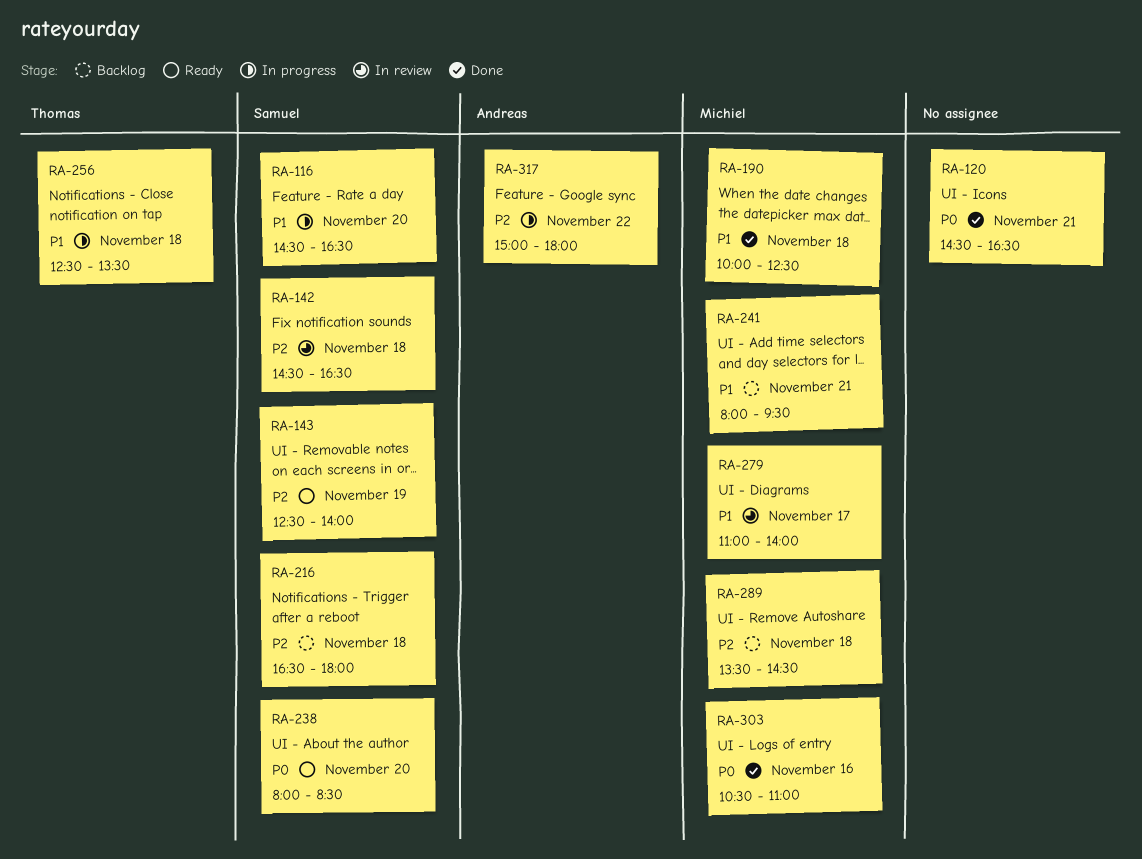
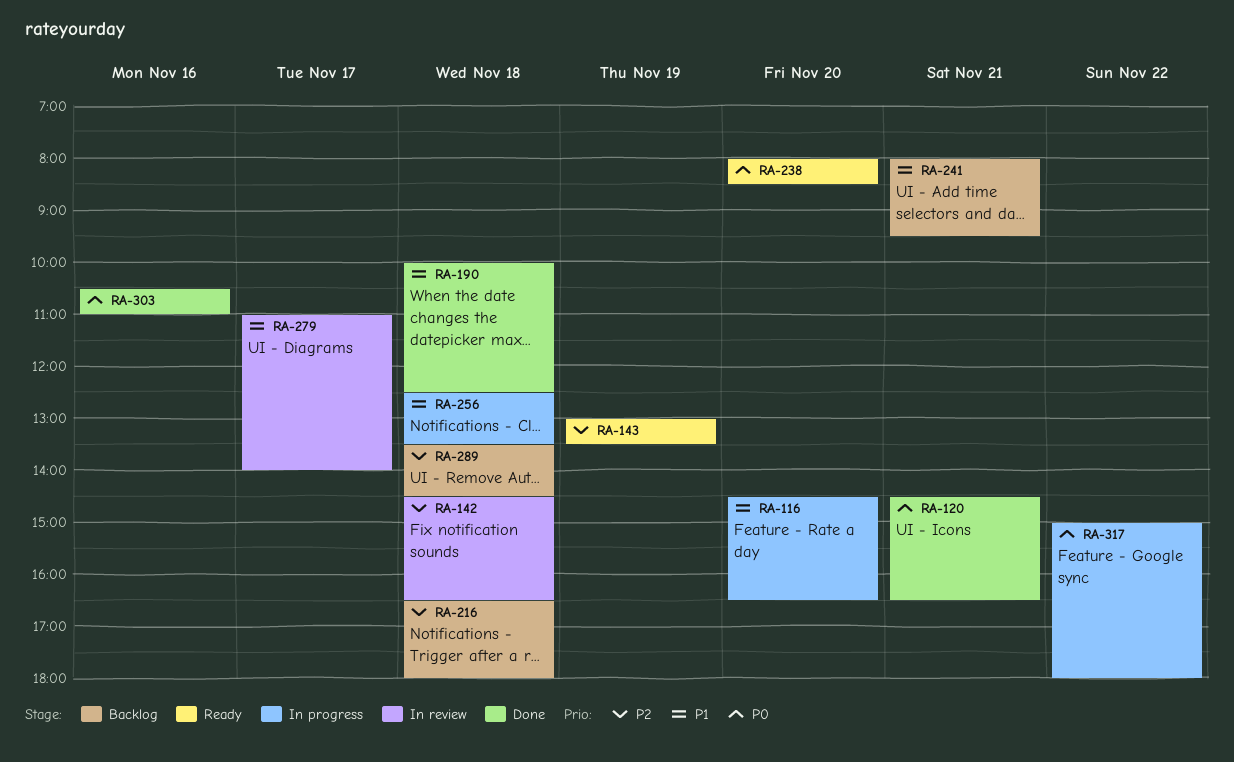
RA-143, begins: 12:30 -> 13:00
RA-143, ends: 14:00 -> 13:30
RA-317, priority: P2 -> P0

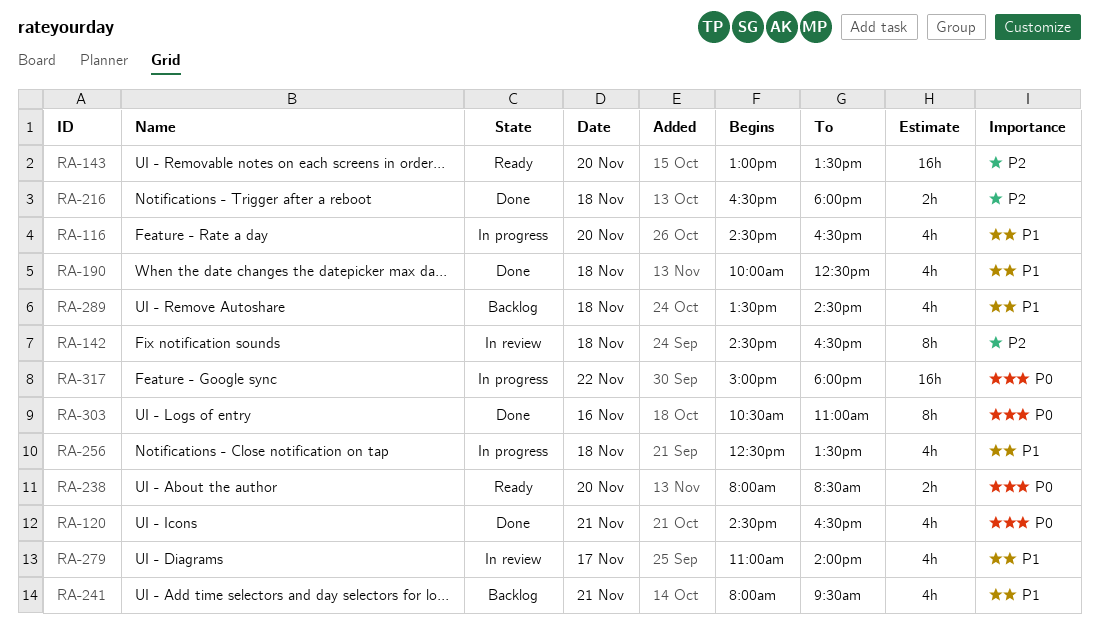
RA-143, day: Nov 19 -> Nov 20
RA-216, status: Backlog -> Done
RA-289, priority: P2 -> P1

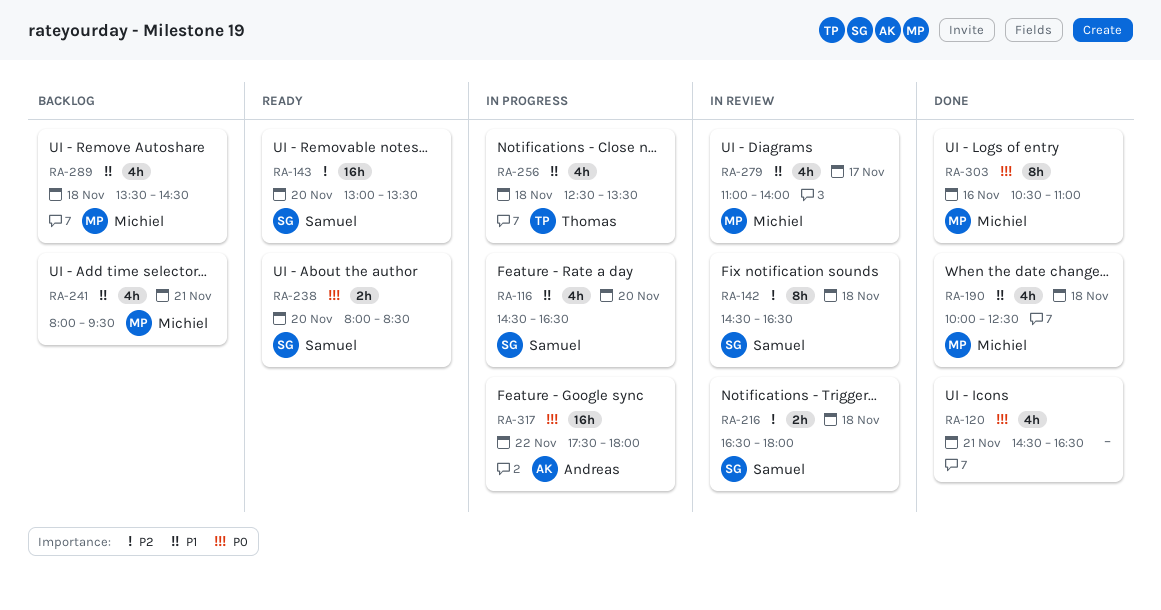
RA-216, status: Done -> In review
RA-317, begins: 15:00 -> 17:30

